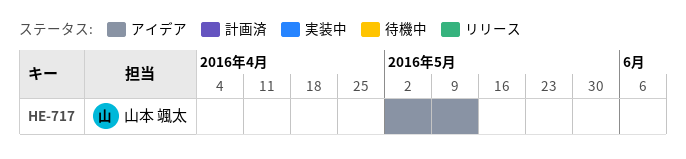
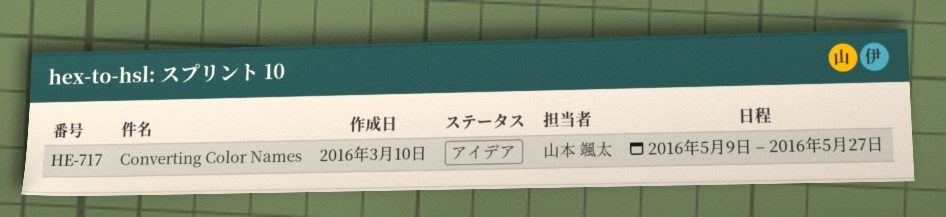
HE-717, start: May 2 -> May 9
HE-717, due: May 13 -> May 27

